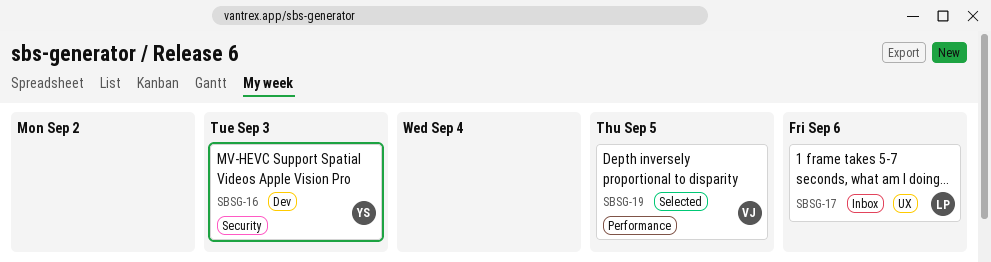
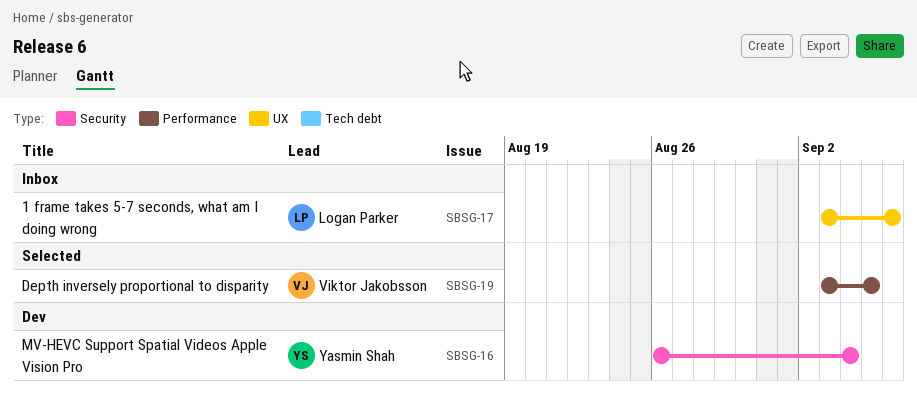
SBSG-16, due: Sep 3 -> Sep 4

